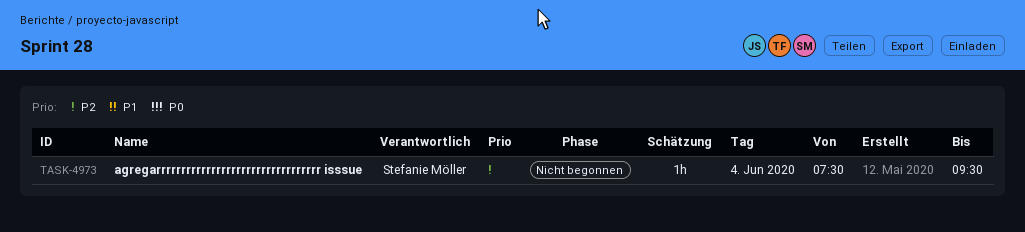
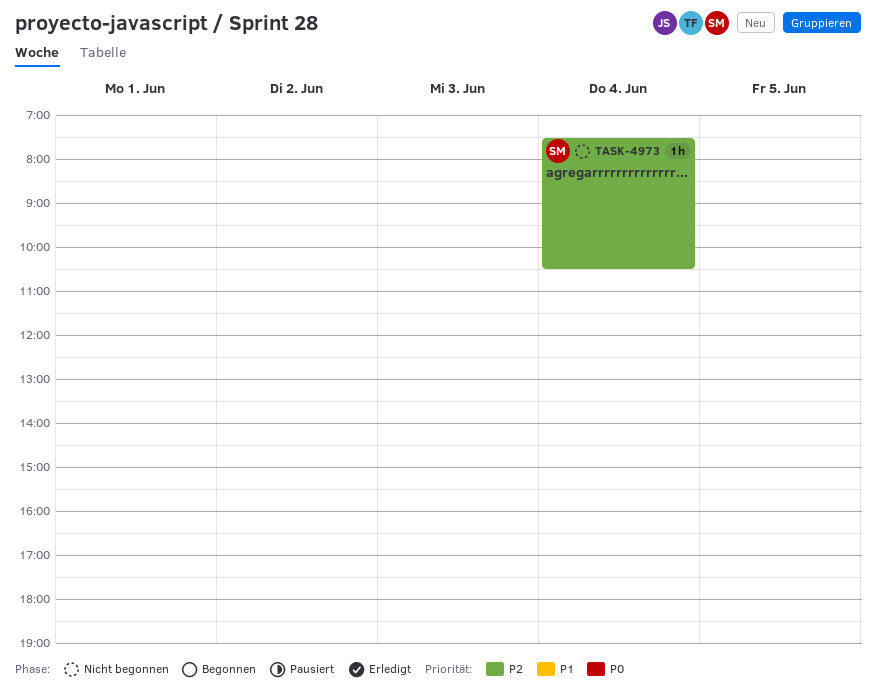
TASK-4973, ends: 09:30 -> 10:30

